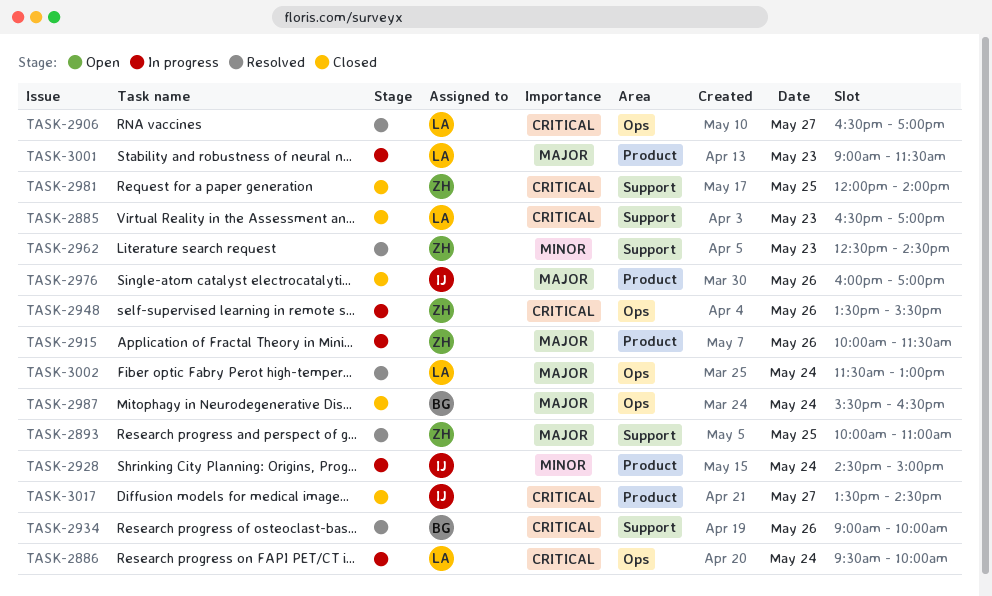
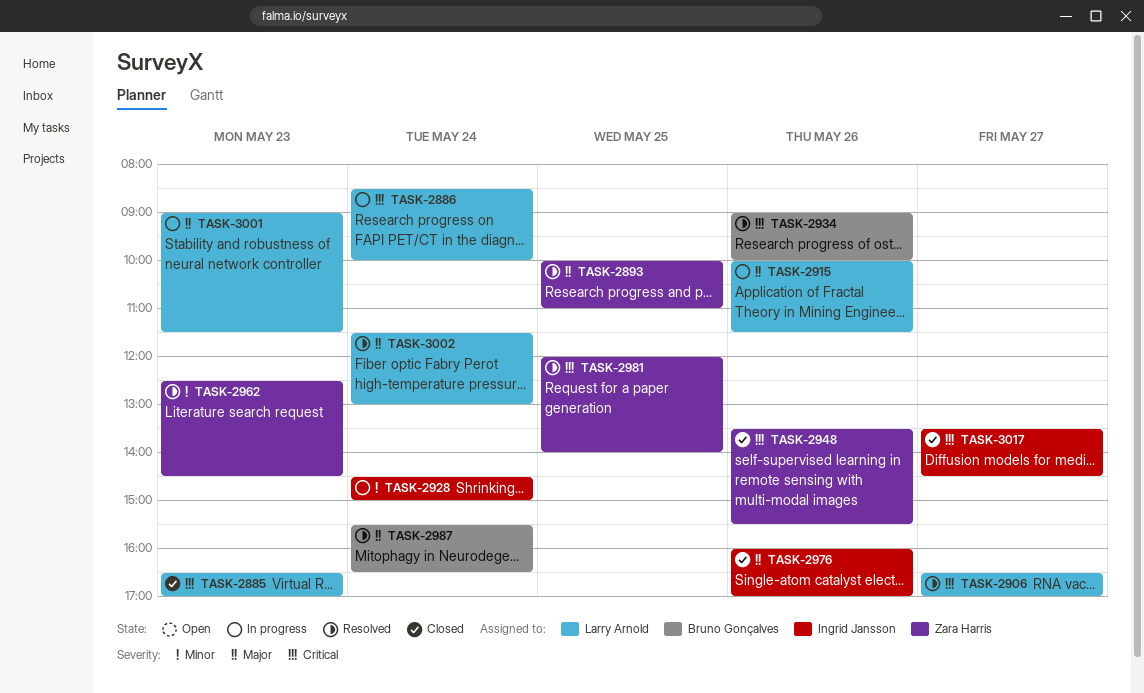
TASK-2886, begins: 09:30 -> 08:30
TASK-2915, owner: Zara Harris -> Larry Arnold
TASK-2948, status: In progress -> Closed
TASK-2981, status: Closed -> Resolved
TASK-2987, status: Closed -> Resolved

